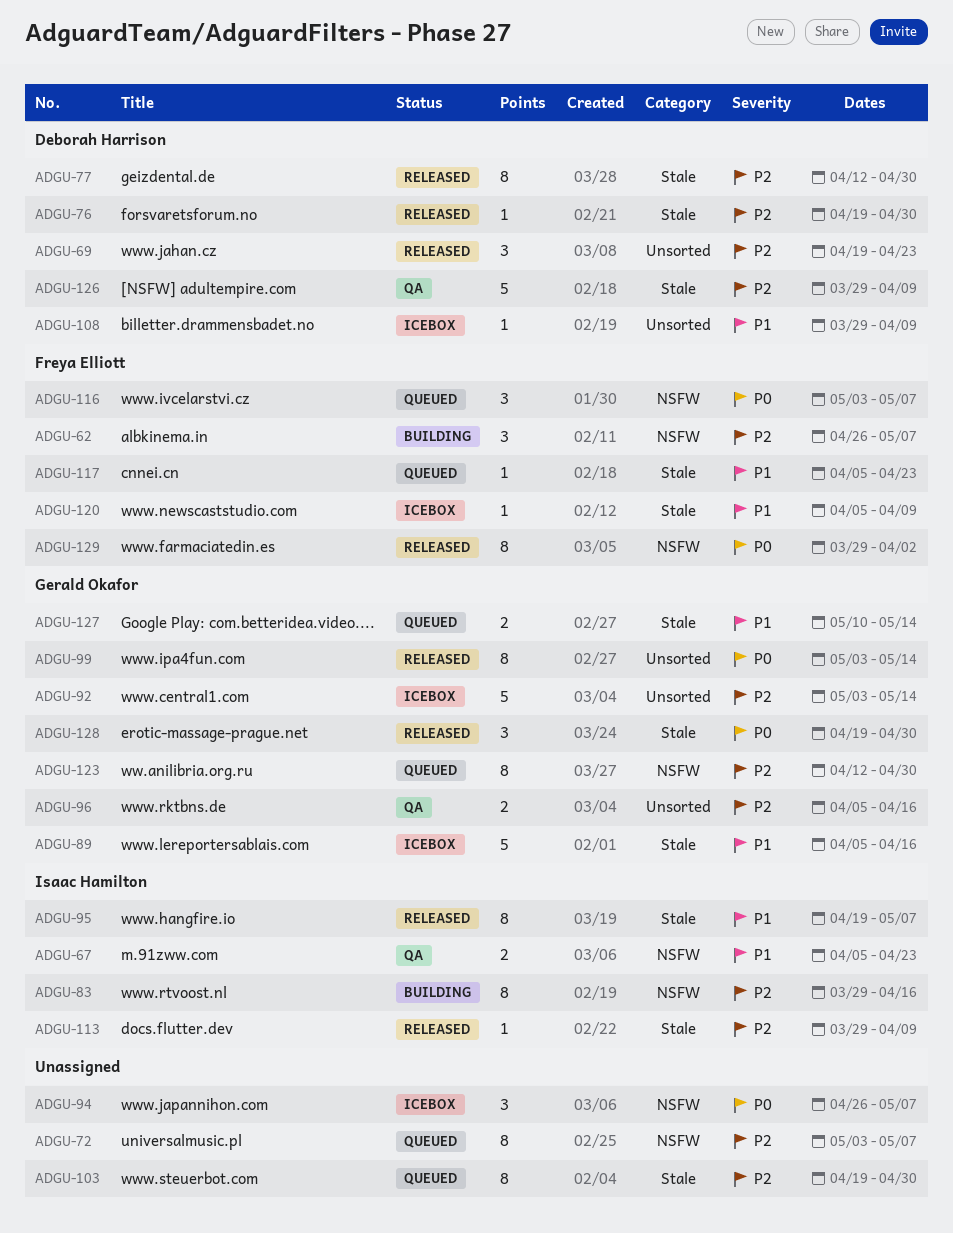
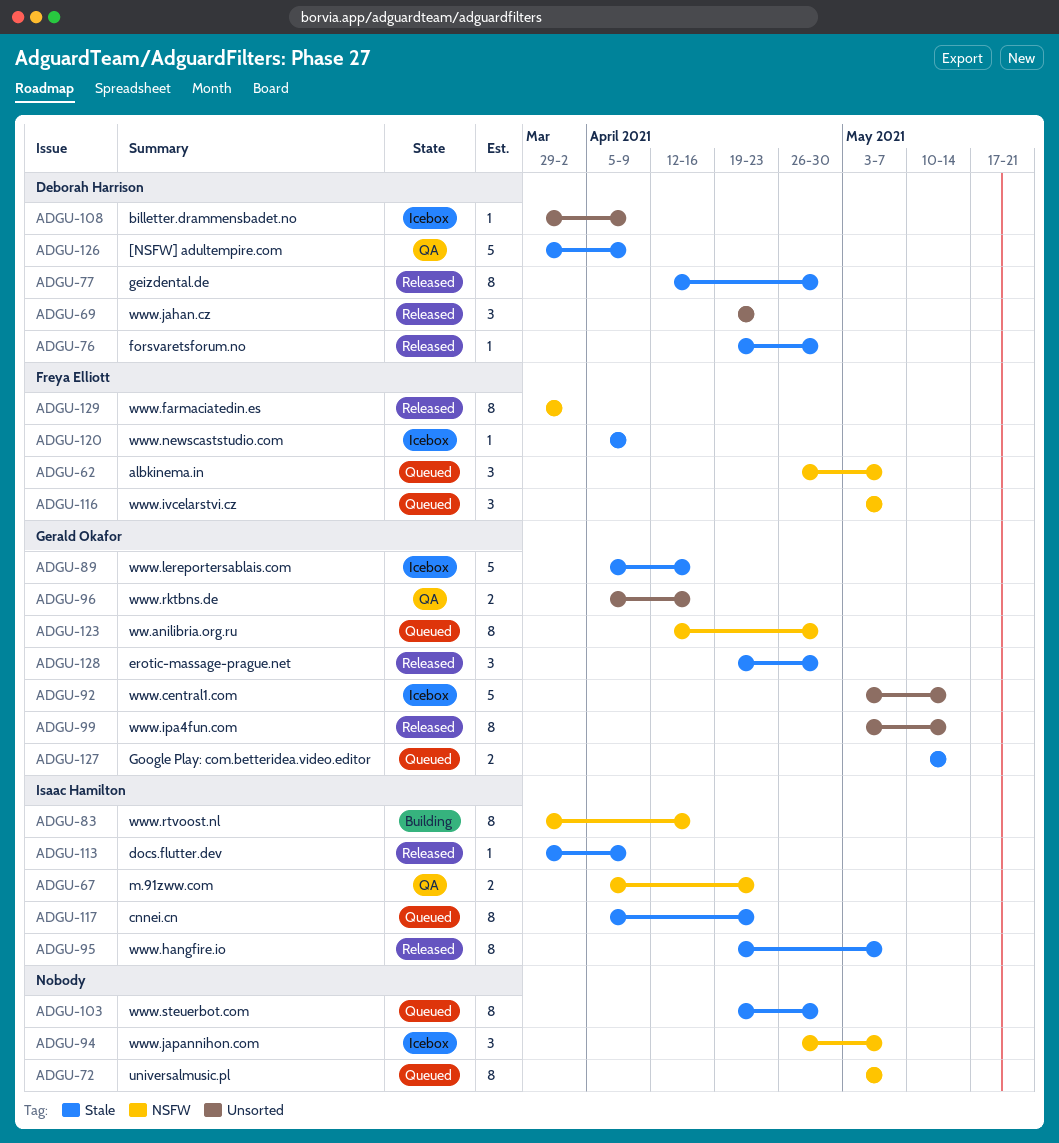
ADGU-62, status: Building -> Queued
ADGU-117, owner: Freya Elliott -> Isaac Hamilton
ADGU-117, estimate: 1 -> 8

